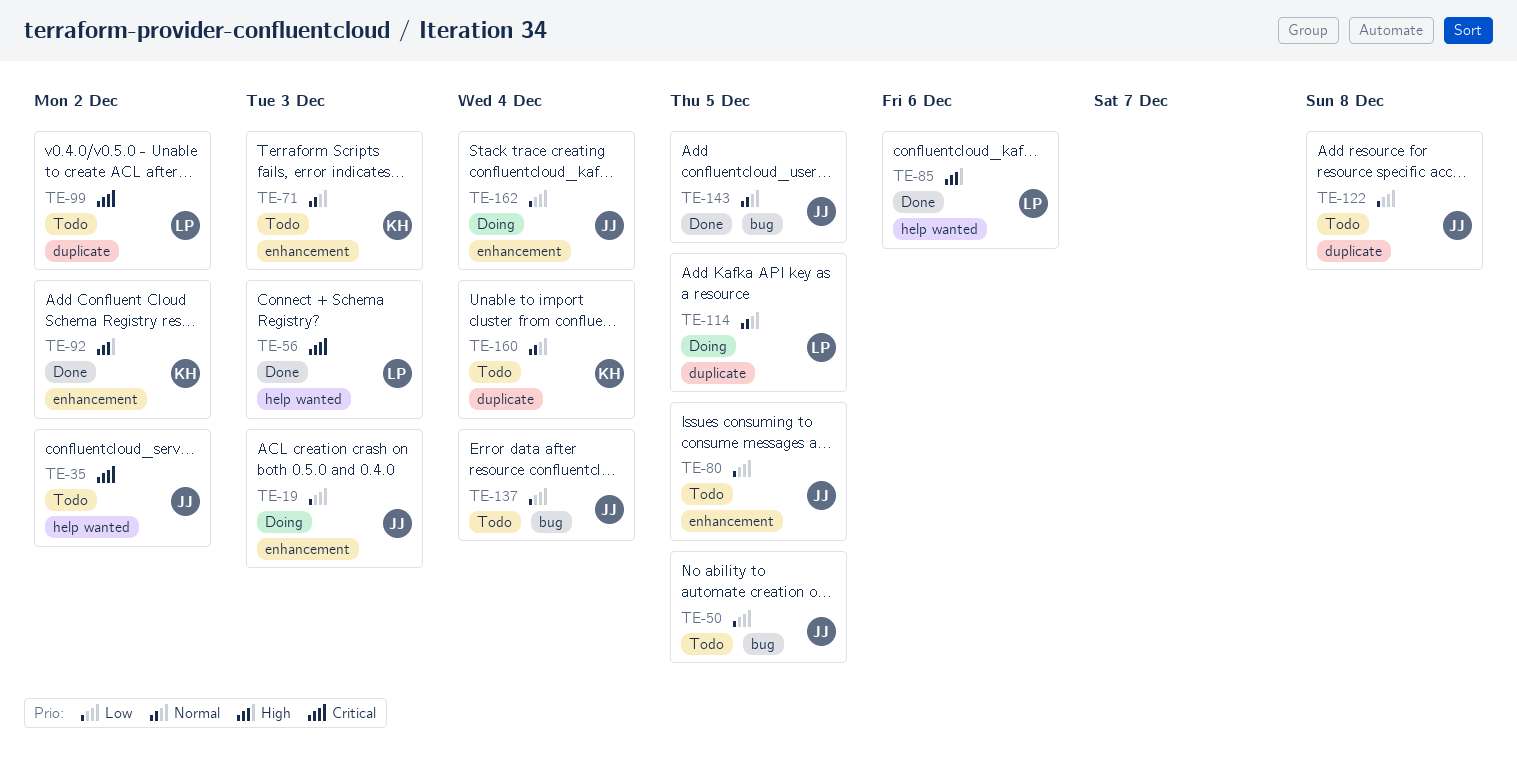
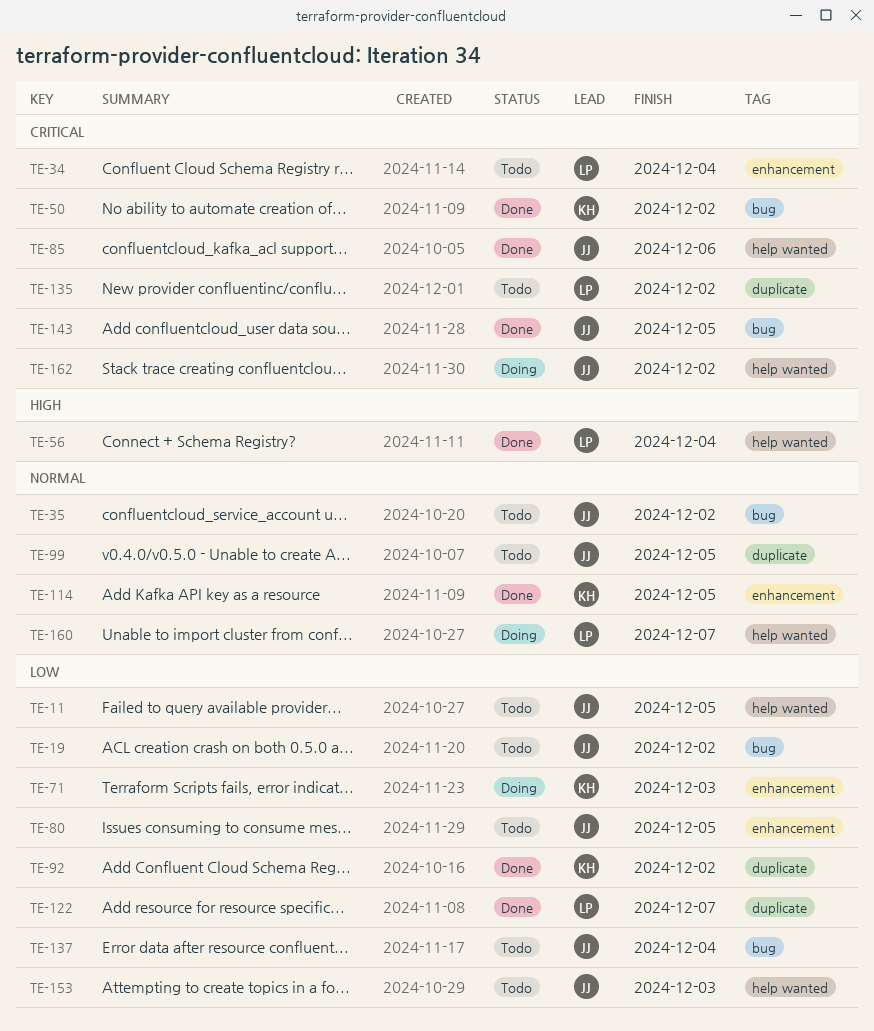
TE-11: none -> present
TE-19, status: Doing -> Todo
TE-19, label: enhancement -> bug
TE-19, due: Dec 3 -> Dec 2
TE-34: none -> present
TE-35, priority: Critical -> Normal
TE-35, label: help wanted -> bug
TE-50, status: Todo -> Done
TE-50, owner: JJ -> KH
TE-50, priority: Low -> Critical
TE-50, due: Dec 5 -> Dec 2
TE-56, priority: Critical -> High
TE-56, due: Dec 3 -> Dec 4
TE-71, status: Todo -> Doing
TE-71, priority: Normal -> Low
TE-85, owner: LP -> JJ
TE-85, priority: High -> Critical
TE-92, priority: High -> Low
TE-92, label: enhancement -> duplicate
TE-99, owner: LP -> JJ
TE-99, priority: Critical -> Normal
TE-99, due: Dec 2 -> Dec 5
TE-114, status: Doing -> Done
TE-114, owner: LP -> KH
TE-114, label: duplicate -> enhancement
TE-122, status: Todo -> Done
TE-122, owner: JJ -> LP
TE-122, due: Dec 8 -> Dec 7
TE-135: none -> present
TE-143, priority: Normal -> Critical
TE-153: none -> present
TE-160, status: Todo -> Doing
TE-160, owner: KH -> LP
TE-160, label: duplicate -> help wanted
TE-160, due: Dec 4 -> Dec 7
TE-162, priority: Low -> Critical
TE-162, label: enhancement -> help wanted
TE-162, due: Dec 4 -> Dec 2

